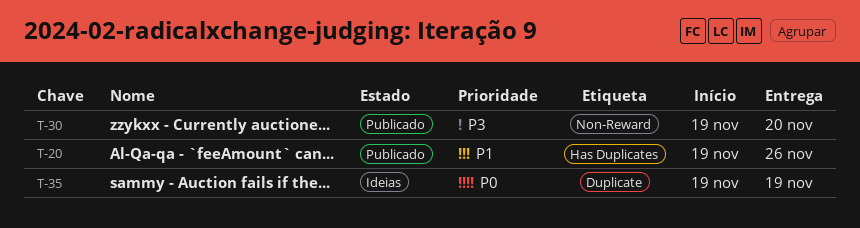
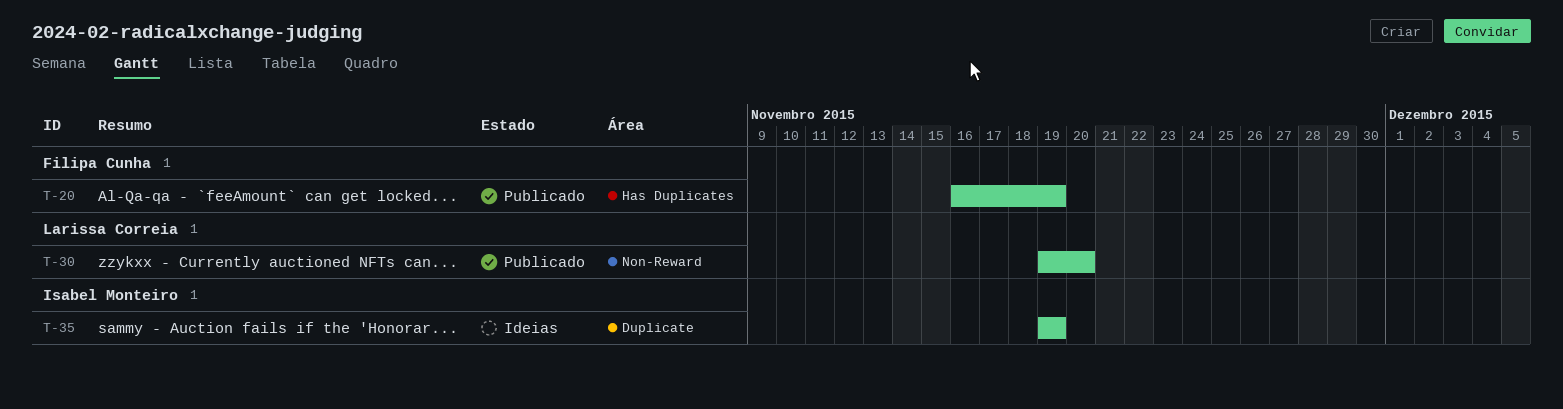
T-20, start: Nov 19 -> Nov 16
T-20, due: Nov 26 -> Nov 19

